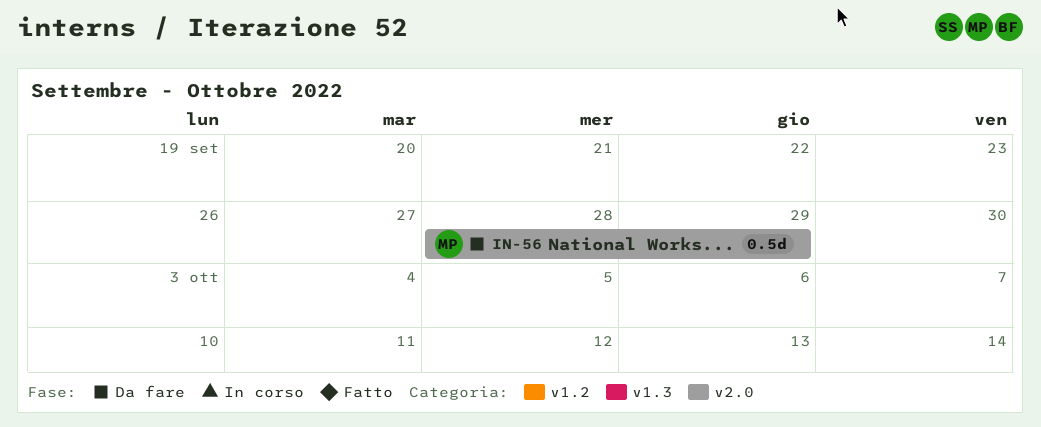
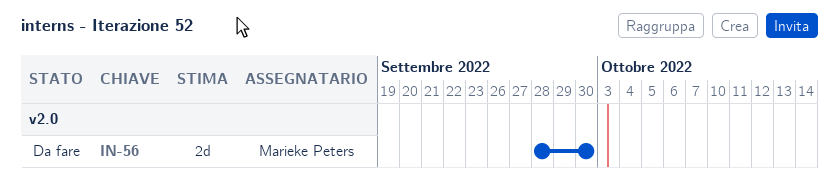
IN-56, estimate: 0.5d -> 2d
IN-56, due: Sep 29 -> Sep 30

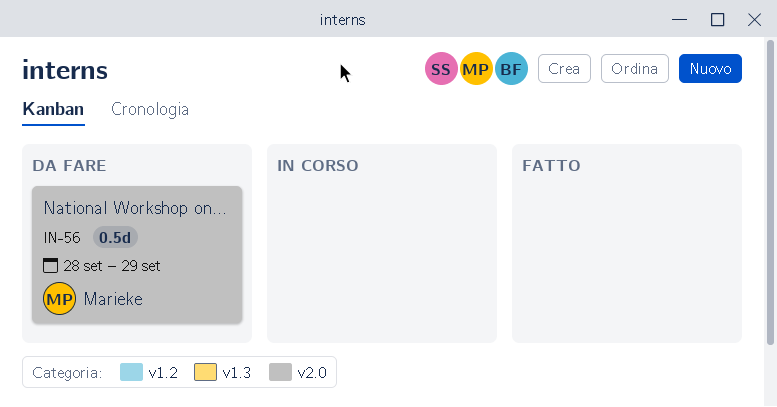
IN-56, estimate: 2d -> 0.5d
IN-56, due: Sep 30 -> Sep 29

